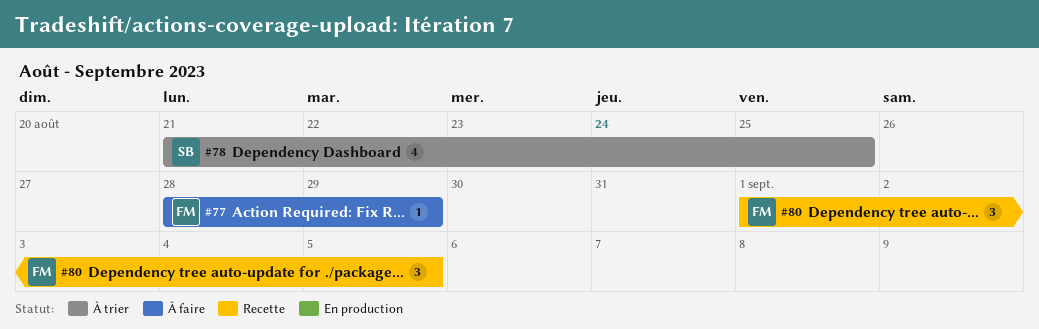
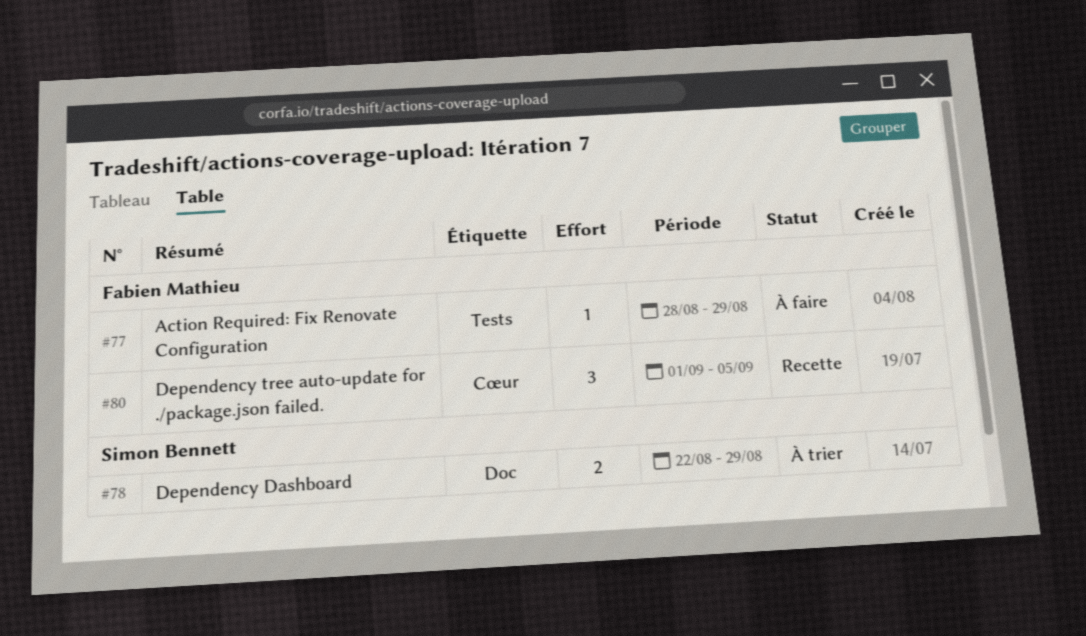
#78, estimate: 4 -> 2
#78, start: Aug 21 -> Aug 22
#78, due: Aug 25 -> Aug 29

